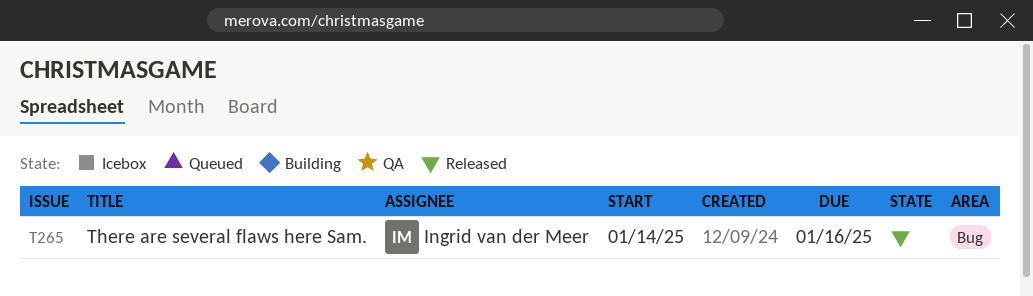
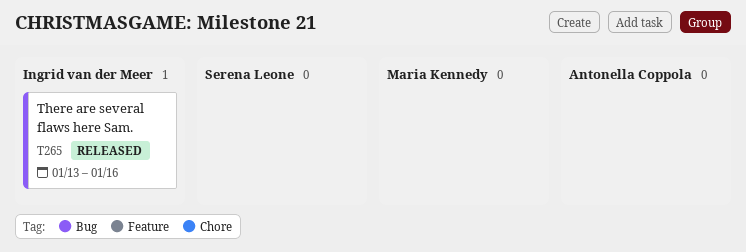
T265, start: Jan 14 -> Jan 13

